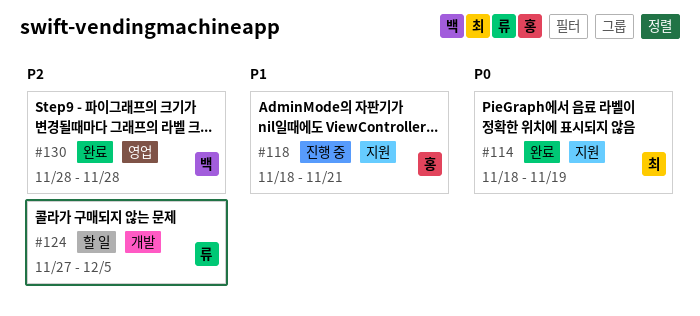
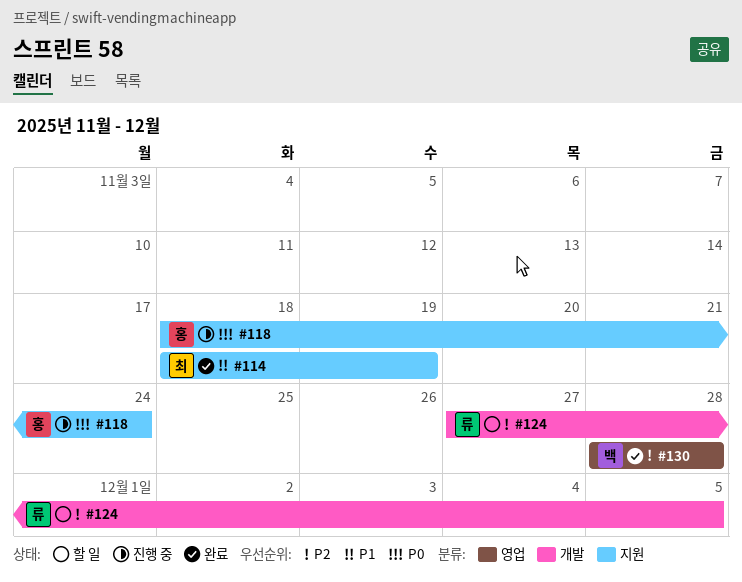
#114, priority: P0 -> P1
#118, priority: P1 -> P0
#118, due: Nov 21 -> Nov 24

